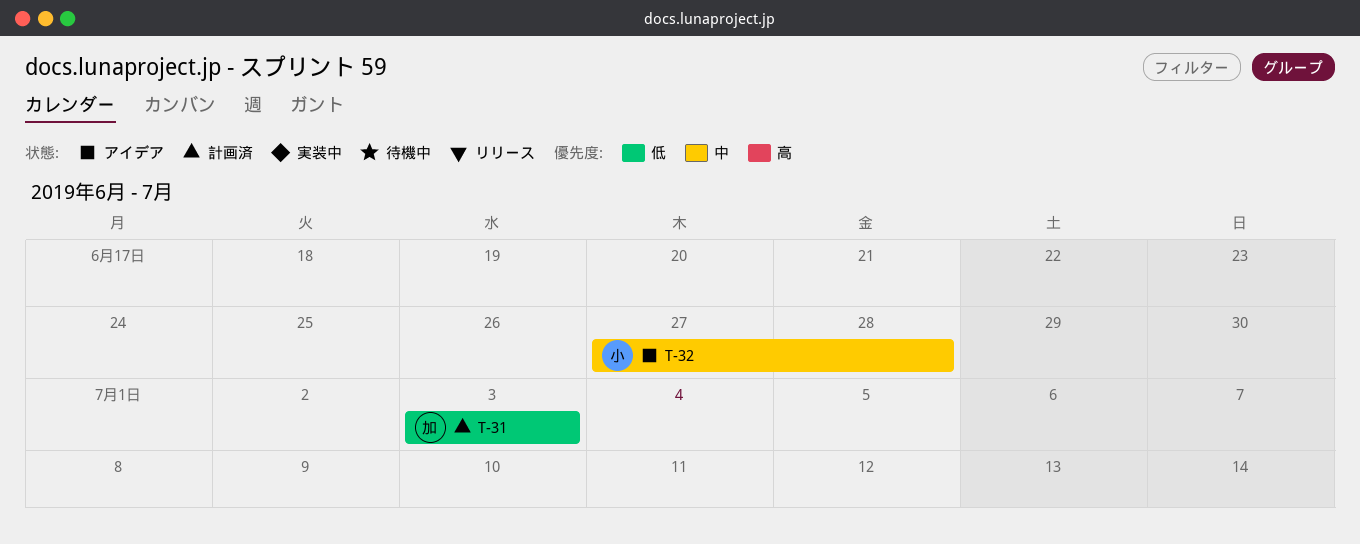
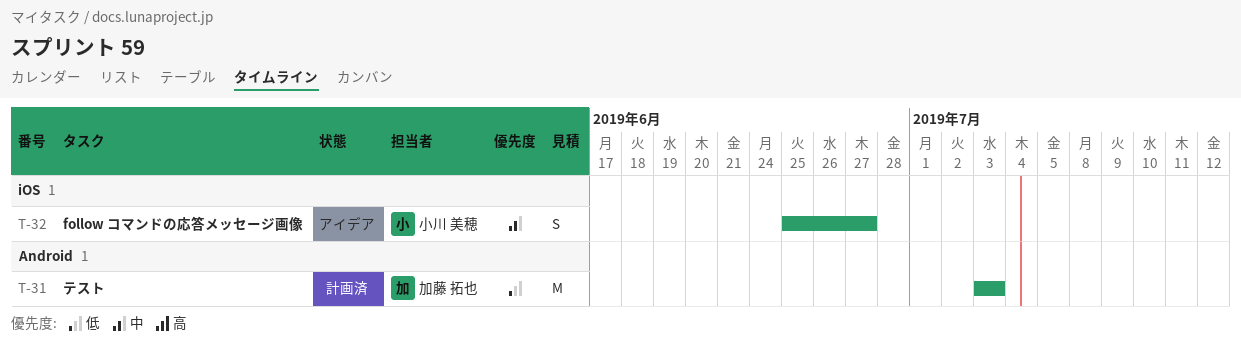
T-32, start: Jun 27 -> Jun 25
T-32, due: Jun 28 -> Jun 27

